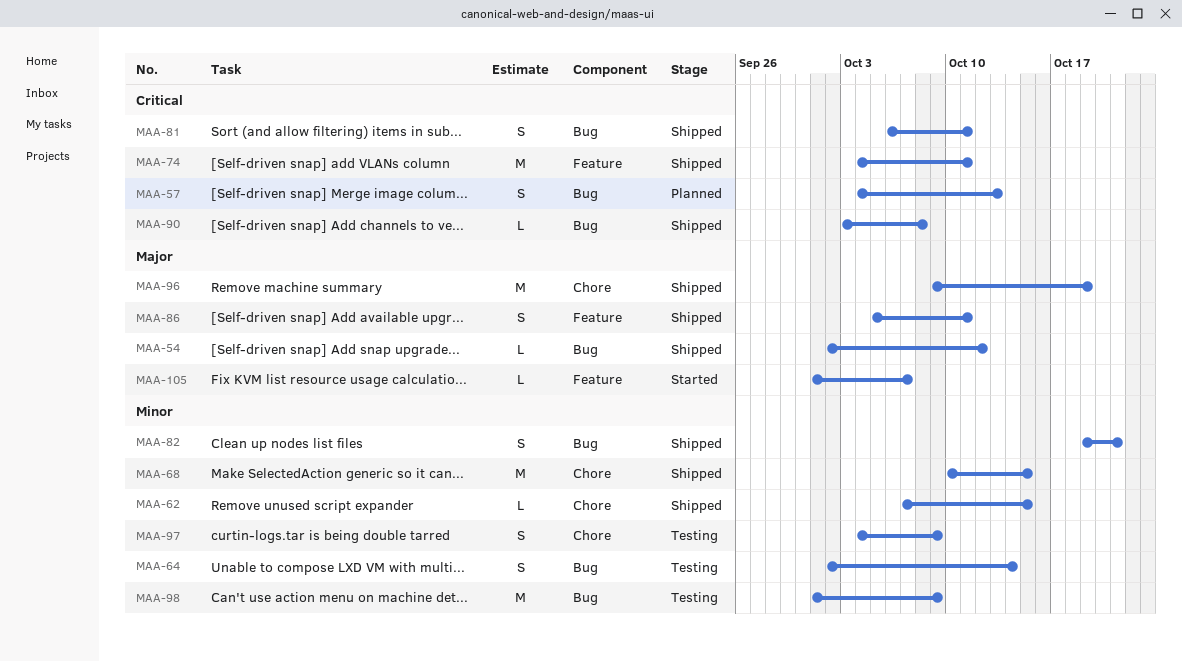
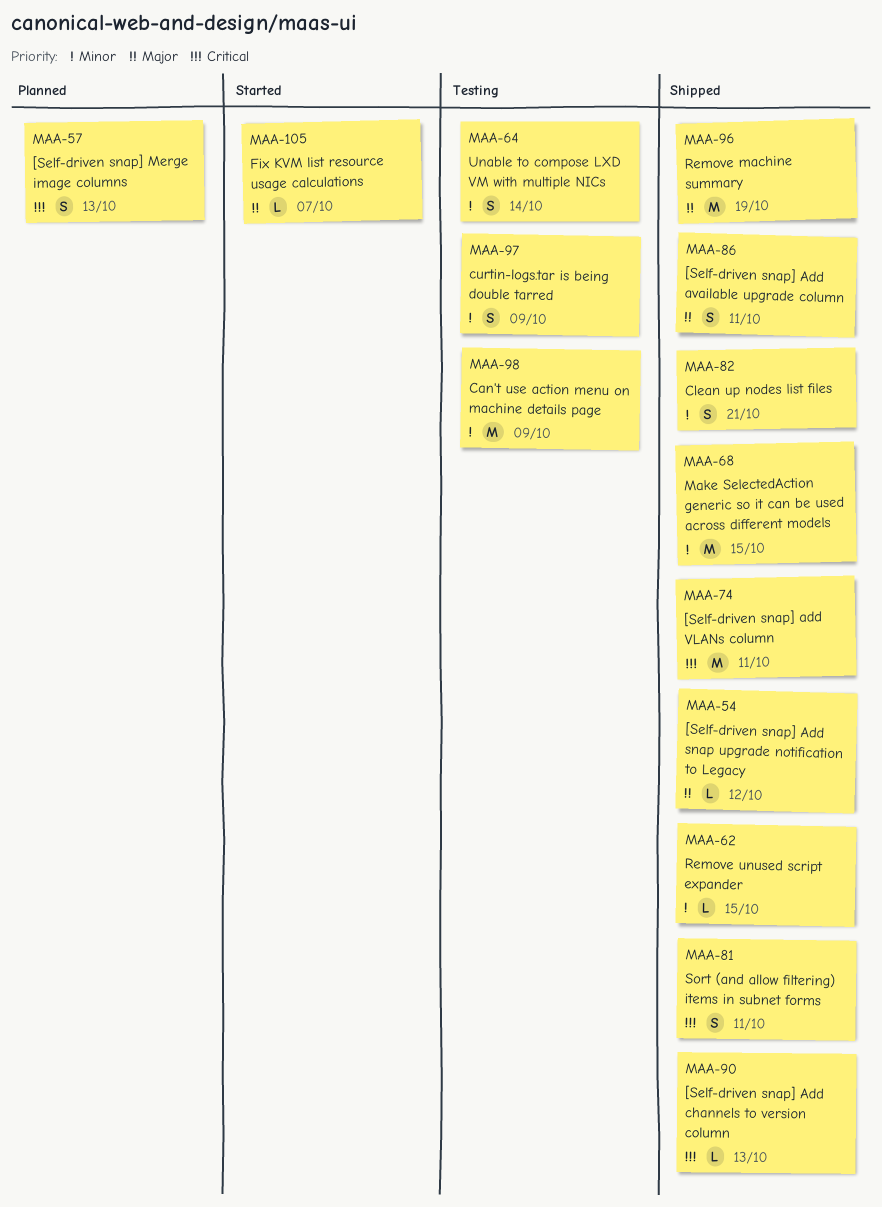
MAA-90, due: Oct 8 -> Oct 13

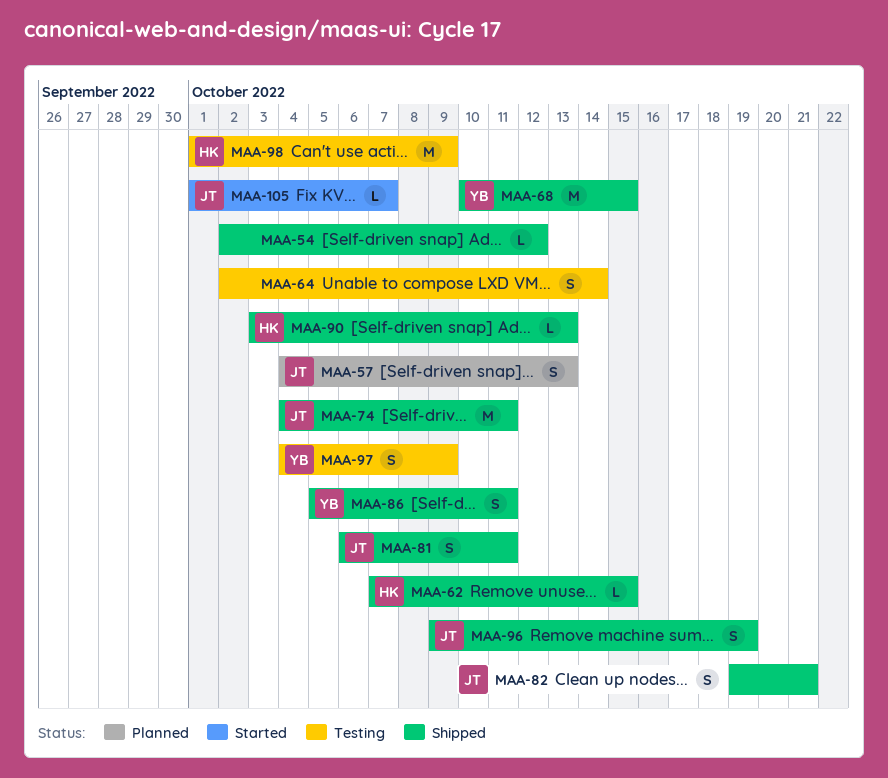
MAA-96, estimate: M -> S

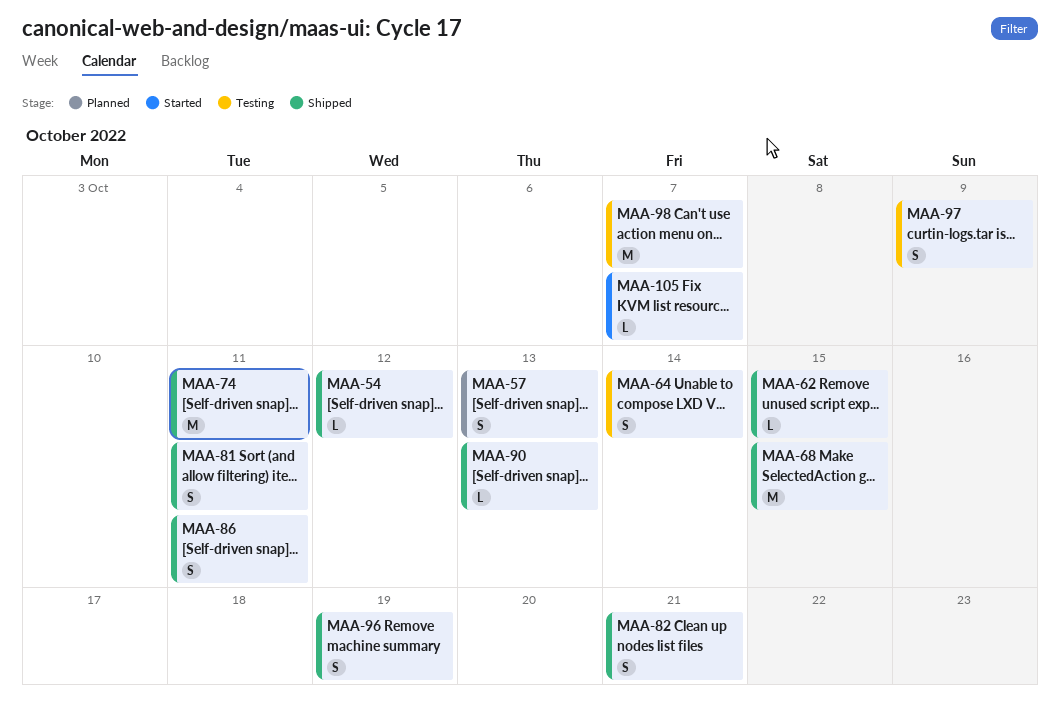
MAA-98, due: Oct 9 -> Oct 7

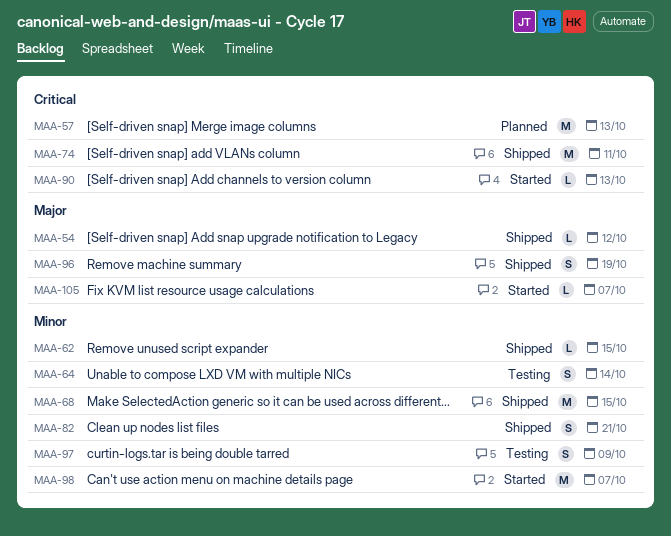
MAA-57, estimate: S -> M
MAA-81: present -> none
MAA-86: present -> none
MAA-90, status: Shipped -> Started
MAA-98, status: Testing -> Started

